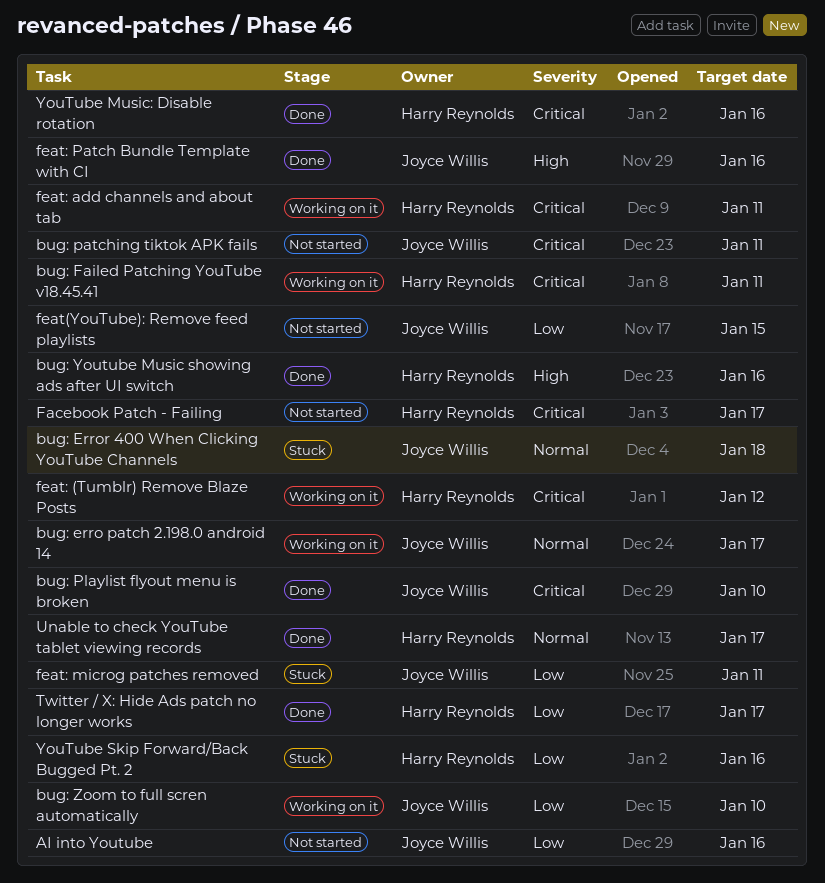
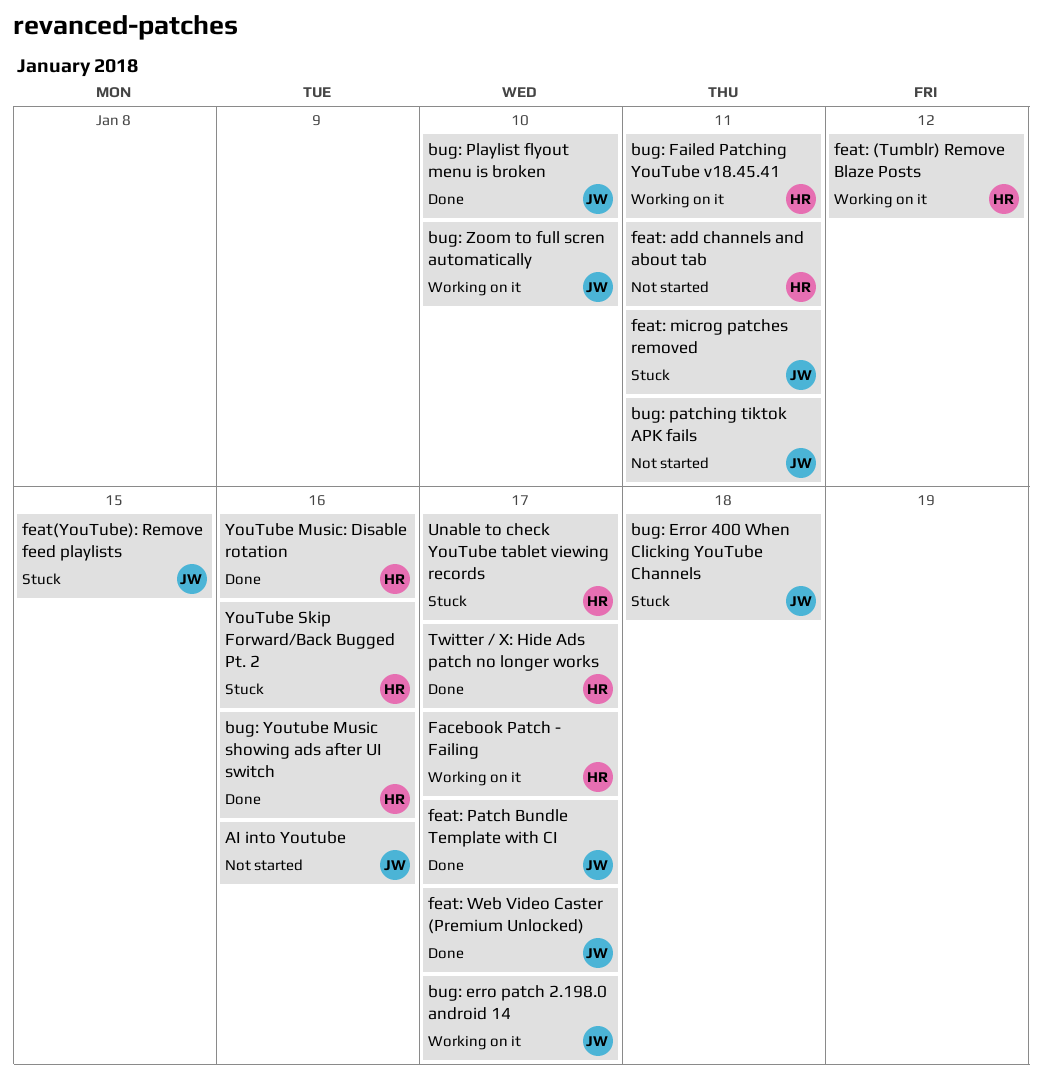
Facebook Patch - Failing, status: Not started -> Working on it
feat(YouTube): Remove feed playlists, status: Not started -> Stuck
feat: add channels and about tab, status: Working on it -> Not started
feat: Patch Bundle Template with CI, due: Jan 16 -> Jan 17
feat: Web Video Caster (Premium Unlocked): none -> present
Unable to check YouTube tablet viewing records, status: Done -> Stuck

